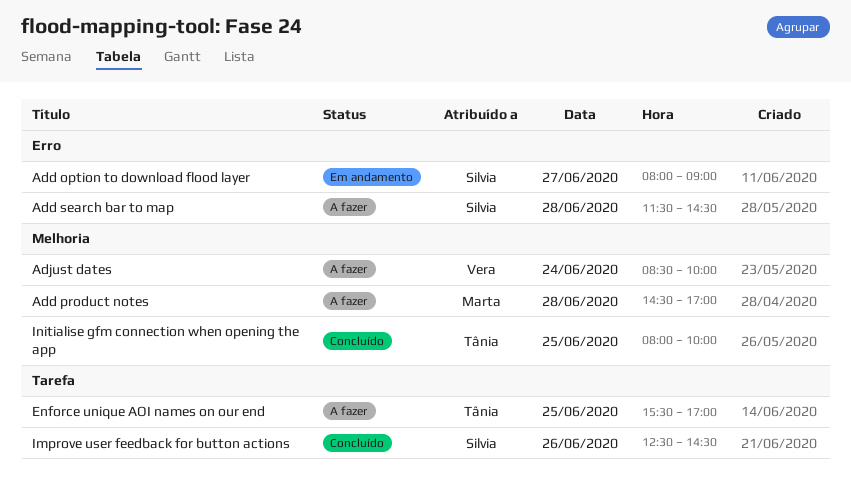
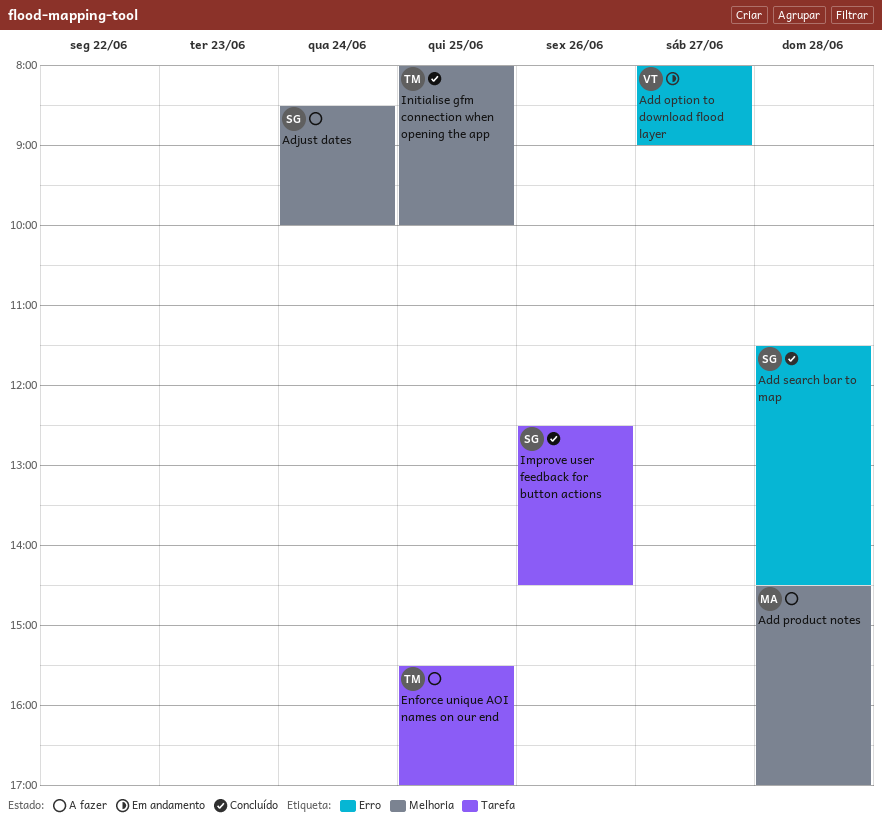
Add option to download flood layer, owner: Silvia -> Vera
Add search bar to map, status: A fazer -> Concluído
Adjust dates, owner: Vera -> Silvia

